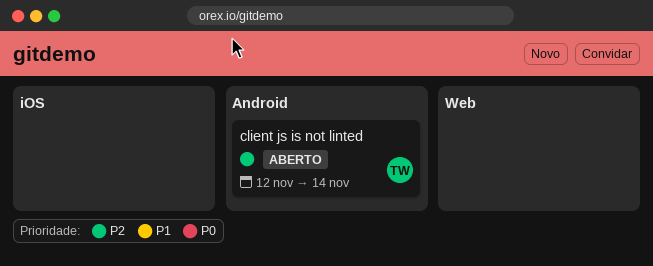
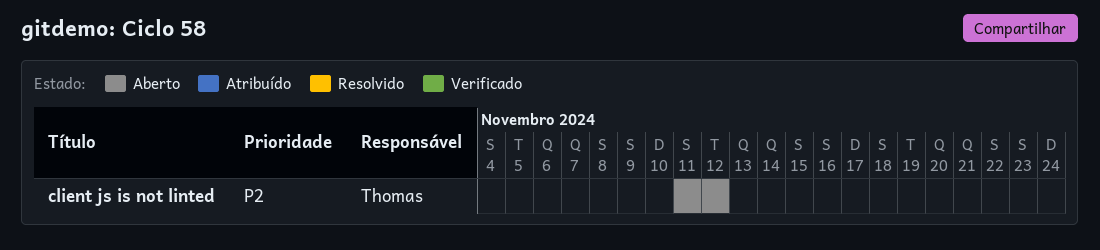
client js is not linted, start: Nov 12 -> Nov 11
client js is not linted, due: Nov 14 -> Nov 12

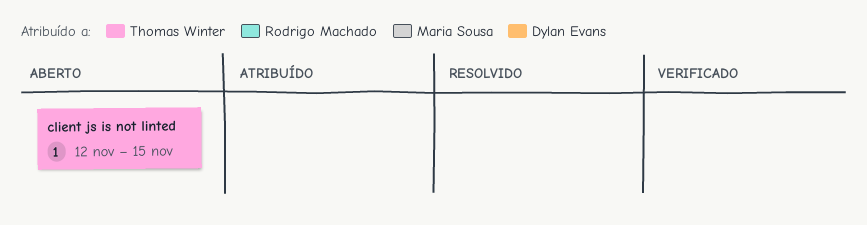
client js is not linted, start: Nov 11 -> Nov 12
client js is not linted, due: Nov 12 -> Nov 15

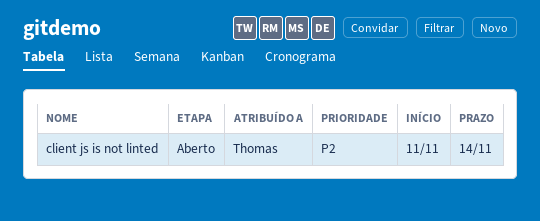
client js is not linted, start: Nov 12 -> Nov 11
client js is not linted, due: Nov 15 -> Nov 14

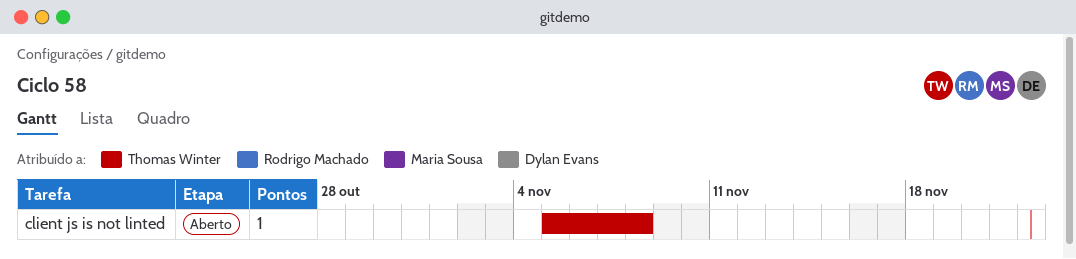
client js is not linted, start: Nov 11 -> Nov 5
client js is not linted, due: Nov 14 -> Nov 8

